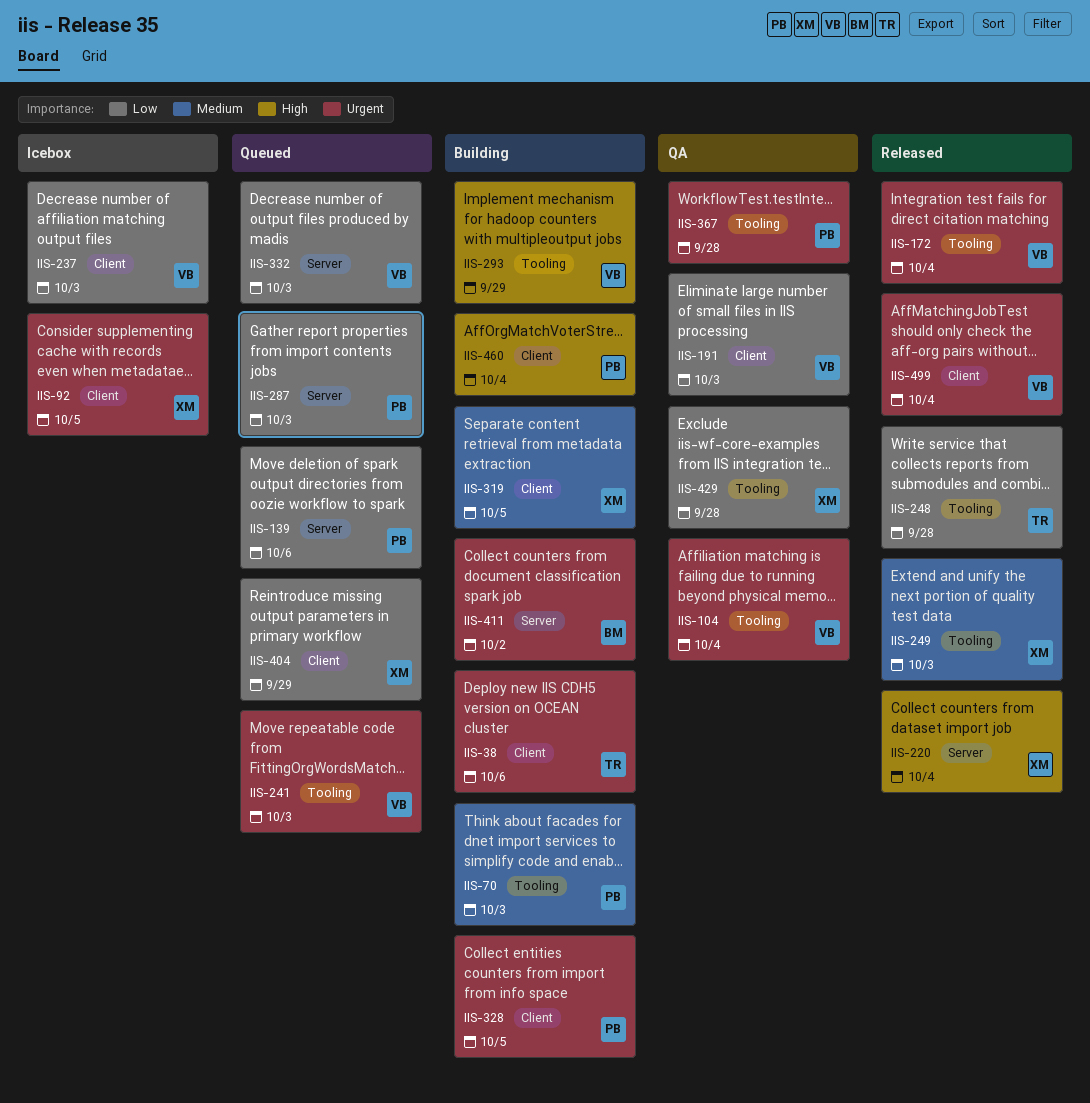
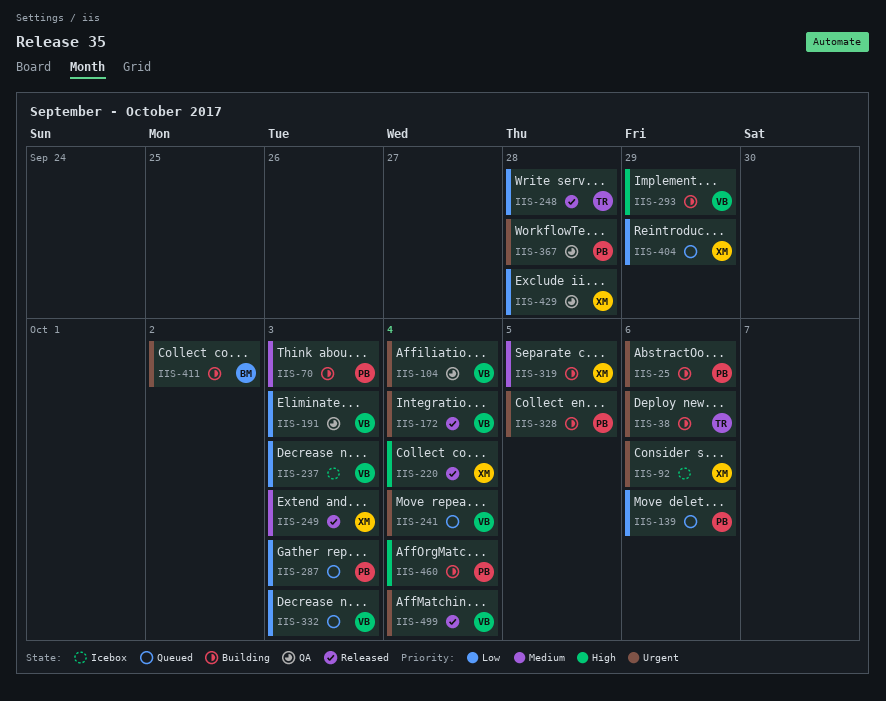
IIS-25: none -> present
IIS-92, due: Oct 5 -> Oct 6
IIS-241, due: Oct 3 -> Oct 4

